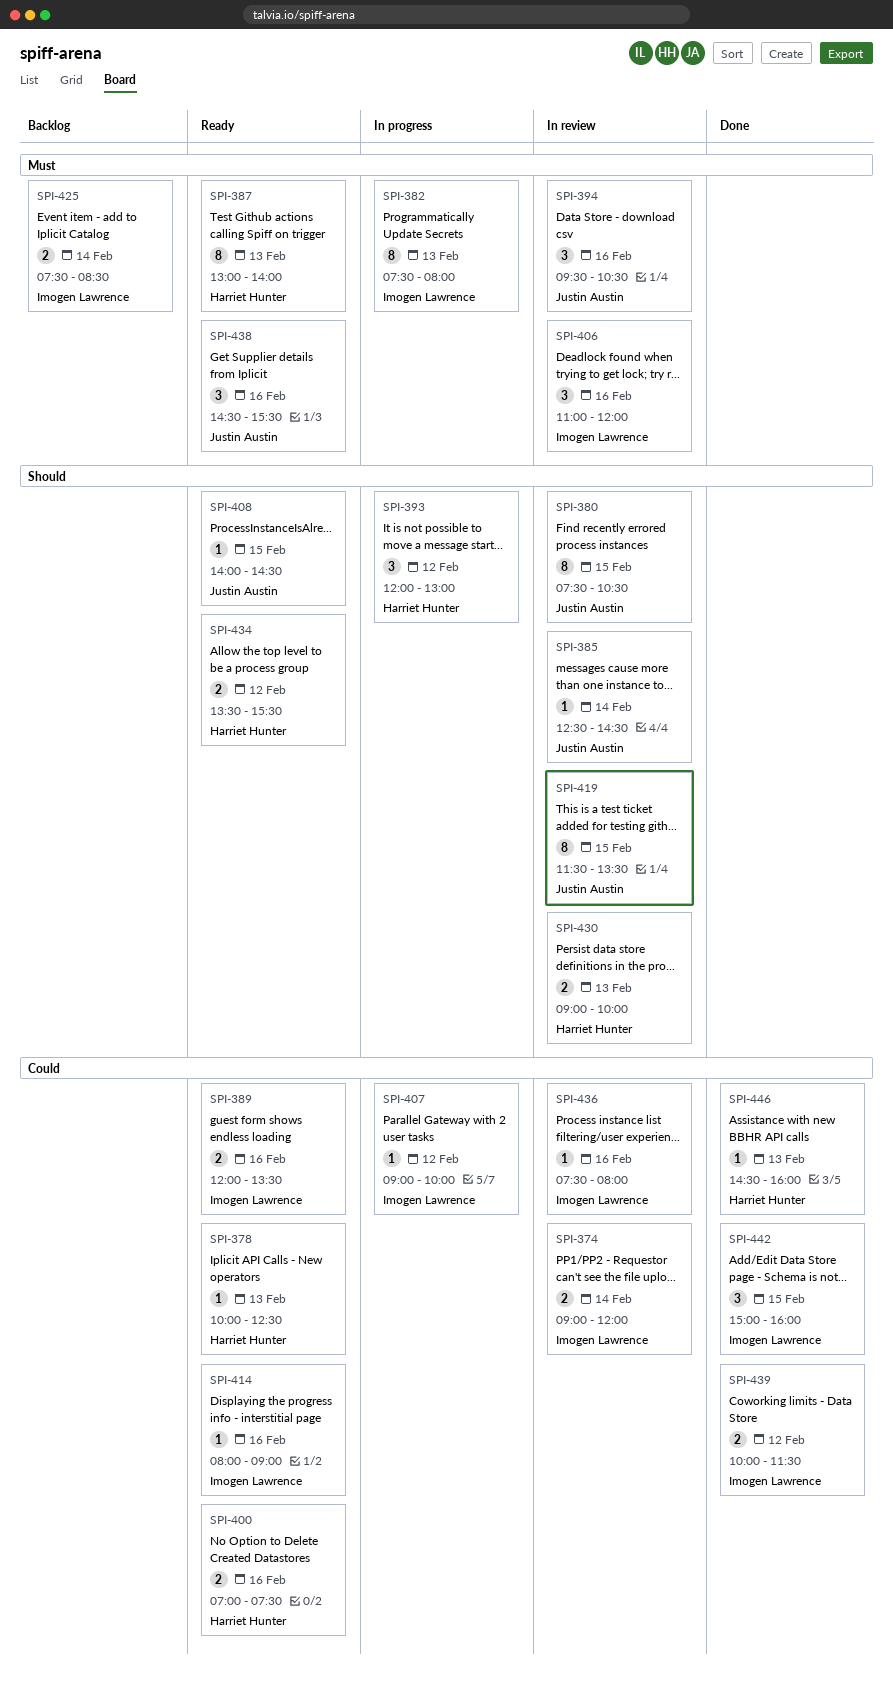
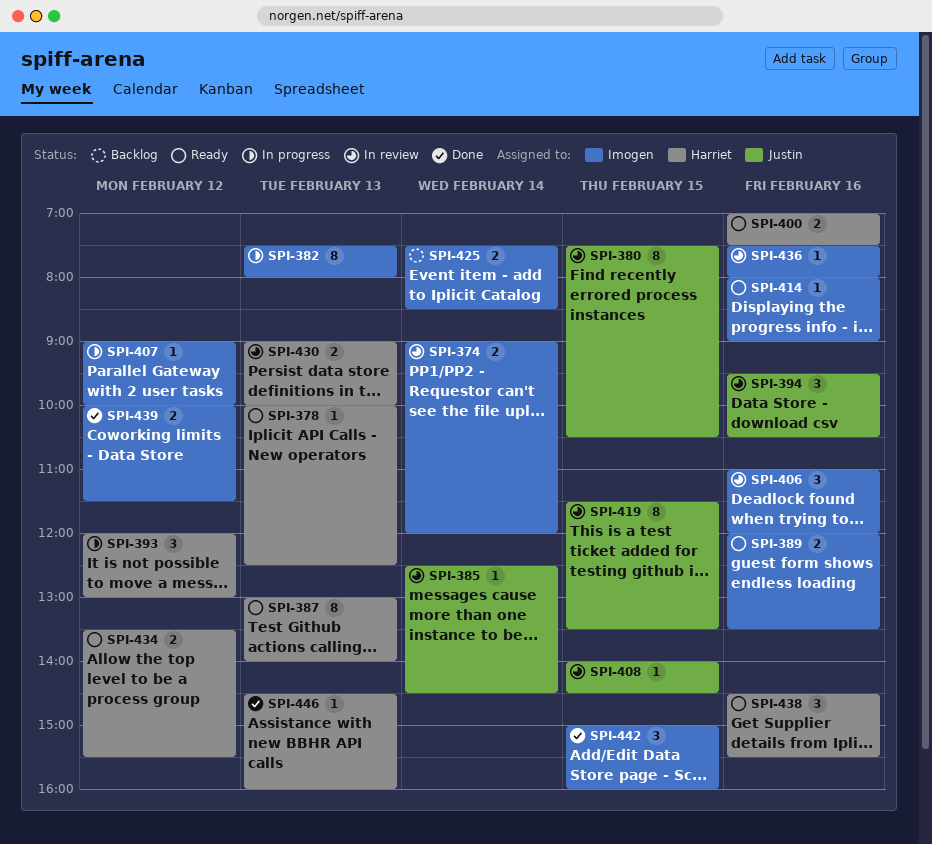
SPI-408, status: Ready -> In review
SPI-438, owner: Justin Austin -> Harriet Hunter

